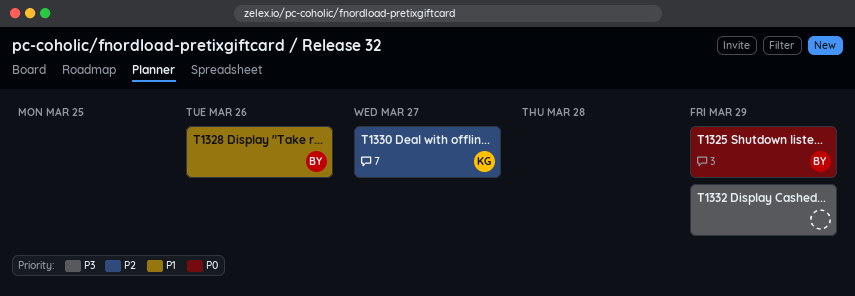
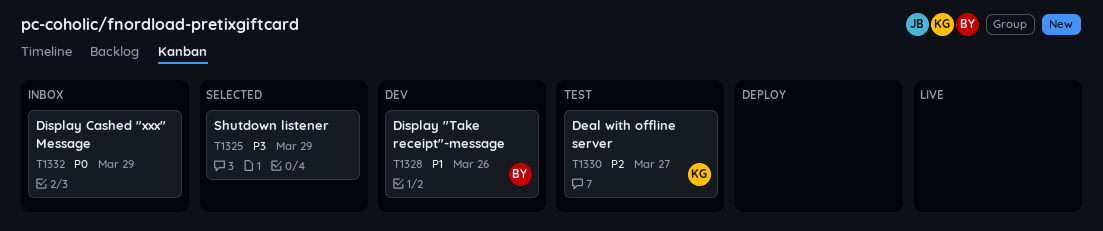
T1325, owner: BY -> none
T1325, priority: P0 -> P3
T1332, priority: P3 -> P0

